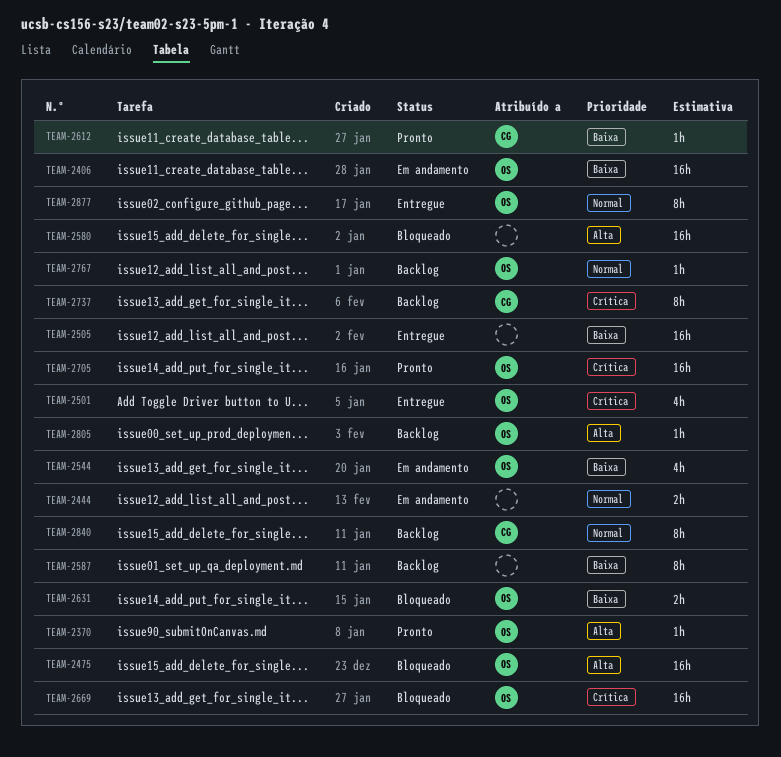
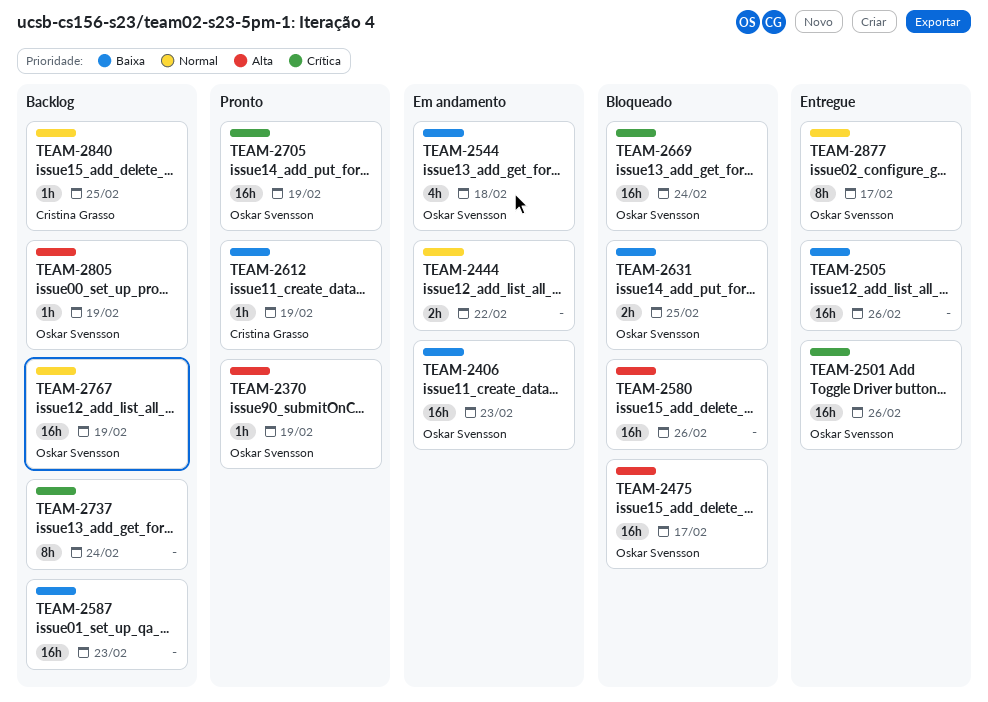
TEAM-2501, estimate: 4h -> 16h
TEAM-2587, estimate: 8h -> 16h
TEAM-2737, owner: Cristina Grasso -> none
TEAM-2767, estimate: 1h -> 16h
TEAM-2840, estimate: 8h -> 1h

